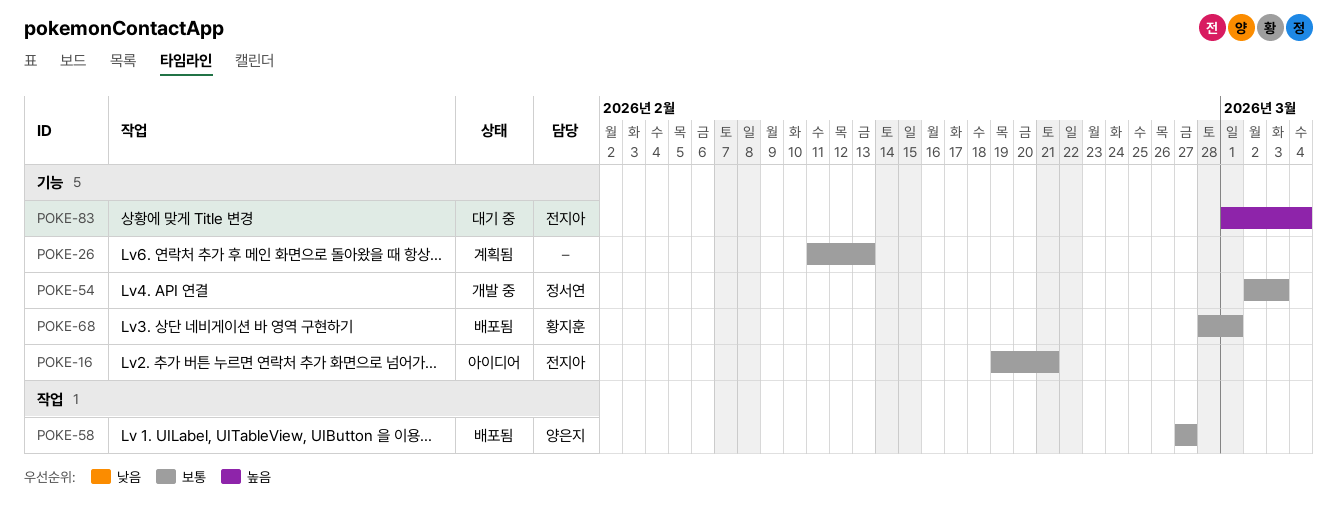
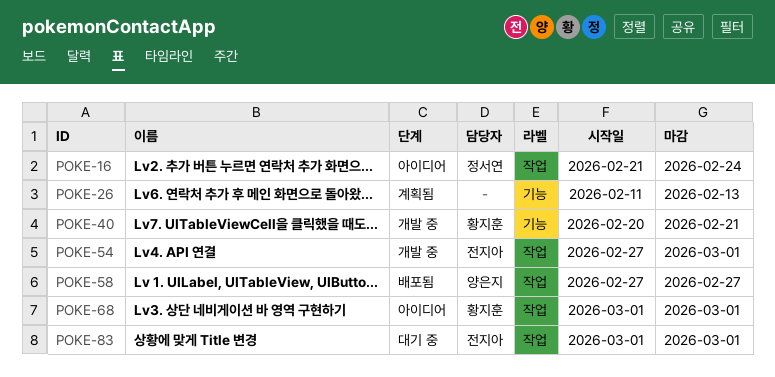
POKE-16, owner: 전지아 -> 정서연
POKE-16, label: 기능 -> 작업
POKE-16, start: Feb 19 -> Feb 21
POKE-16, due: Feb 21 -> Feb 24
POKE-40: none -> present
POKE-54, owner: 정서연 -> 전지아
POKE-54, label: 기능 -> 작업
POKE-54, start: Mar 2 -> Feb 27
POKE-54, due: Mar 3 -> Mar 1
POKE-68, status: 배포됨 -> 아이디어
POKE-68, label: 기능 -> 작업
POKE-68, start: Feb 28 -> Mar 1
POKE-83, label: 기능 -> 작업
POKE-83, due: Mar 4 -> Mar 1

